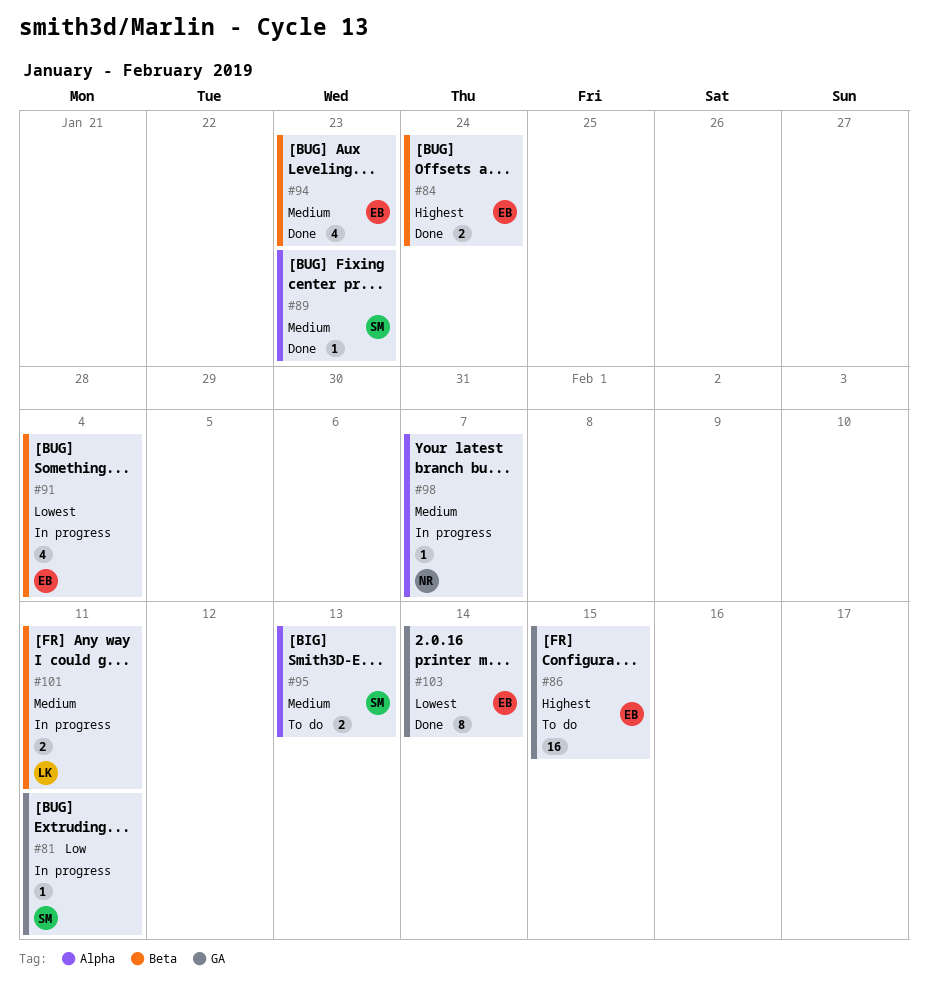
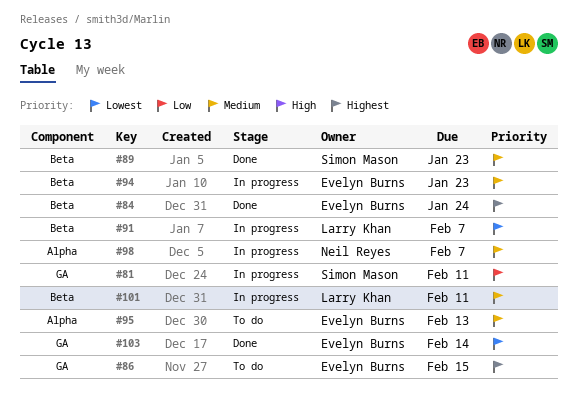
#89, label: Alpha -> Beta
#91, owner: Evelyn Burns -> Larry Khan
#91, due: Feb 4 -> Feb 7
#94, status: Done -> In progress
#95, owner: Simon Mason -> Evelyn Burns

